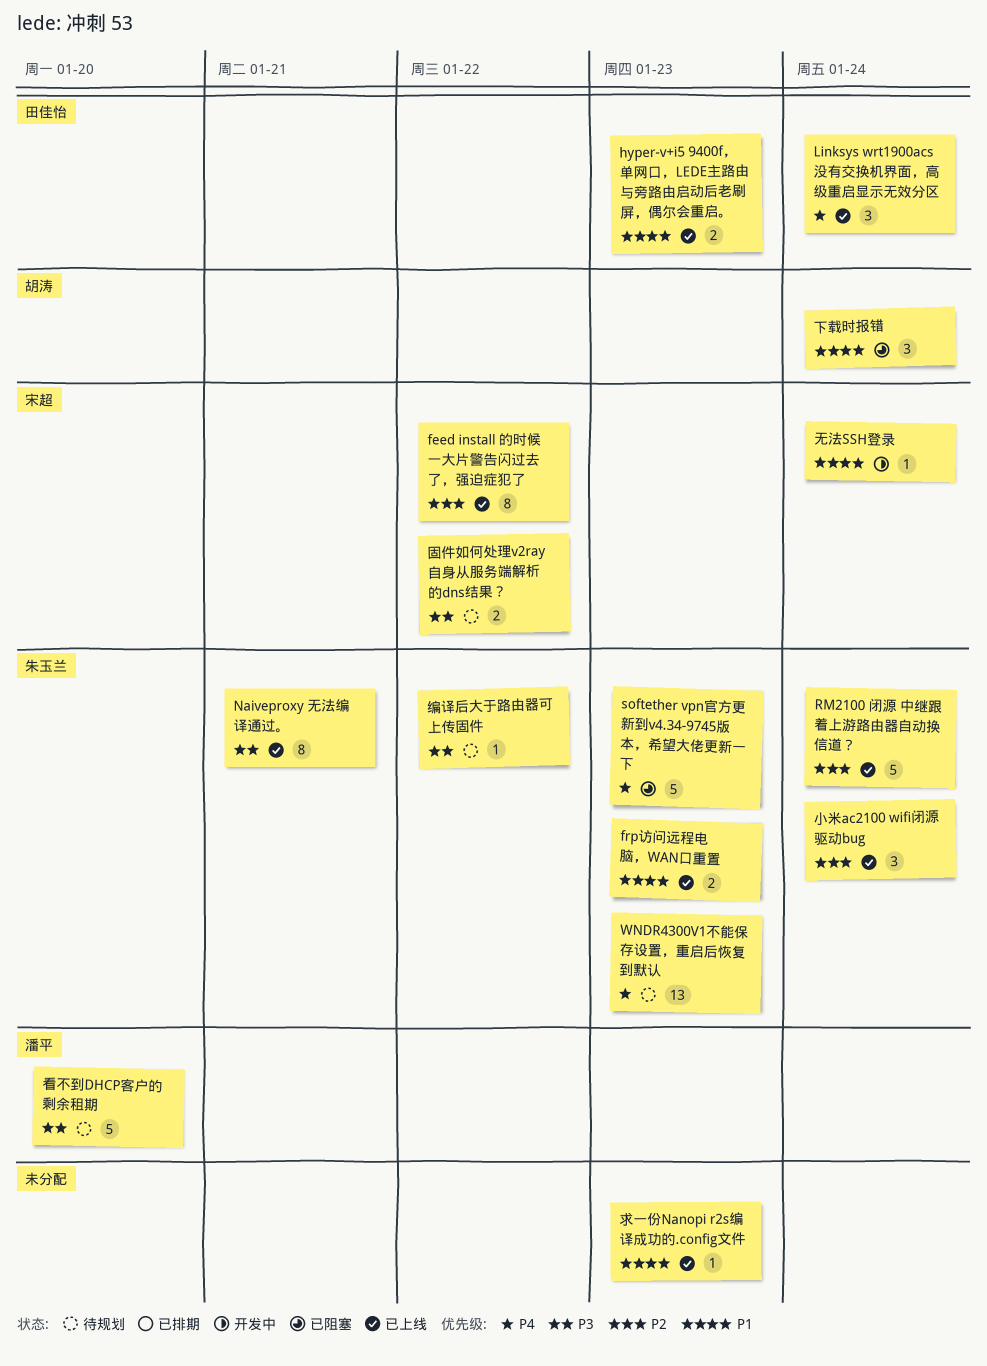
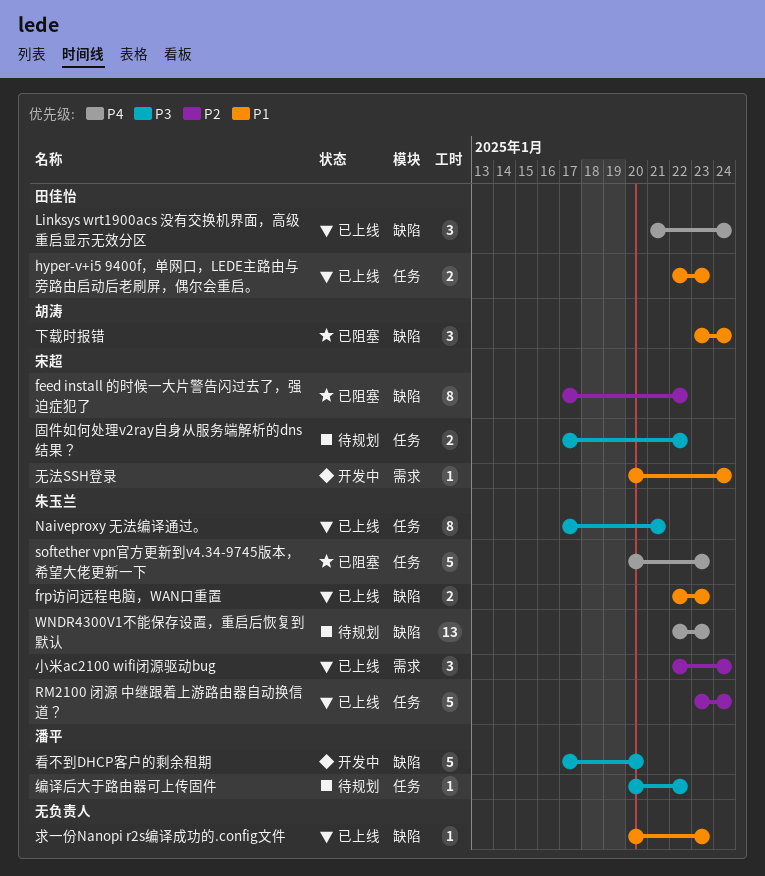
feed install 的时候一大片警告闪过去了，强迫症犯了, status: 已上线 -> 已阻塞
看不到DHCP客户的剩余租期, status: 待规划 -> 开发中
编译后大于路由器可上传固件, owner: 朱玉兰 -> 潘平

